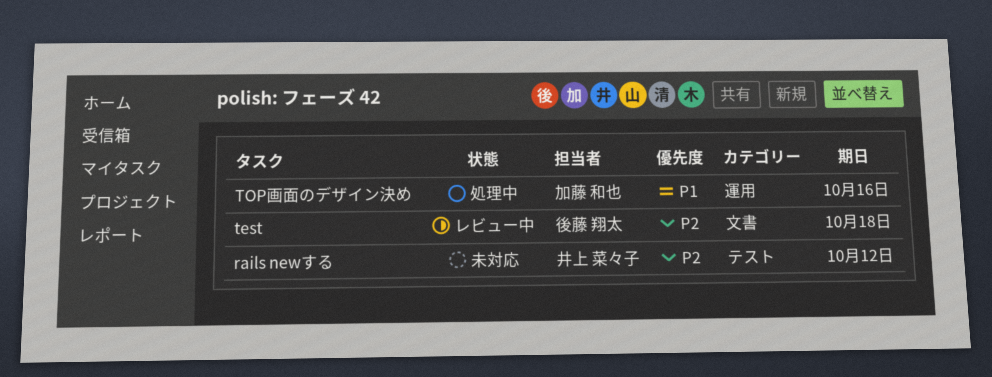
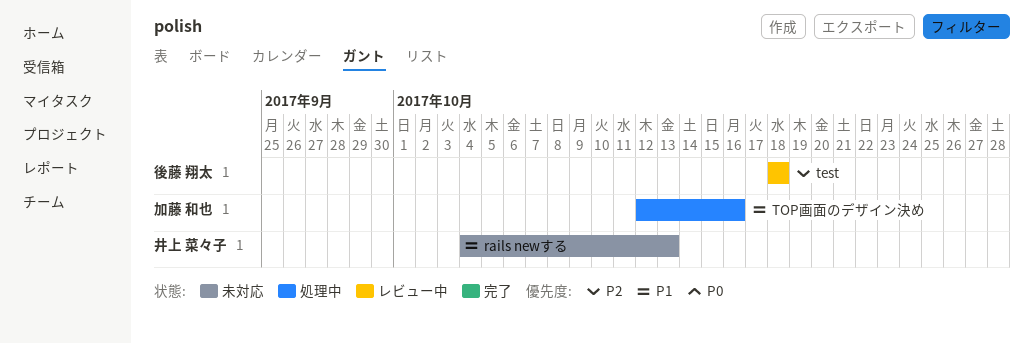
rails newする, priority: P2 -> P1
rails newする, due: Oct 12 -> Oct 13

